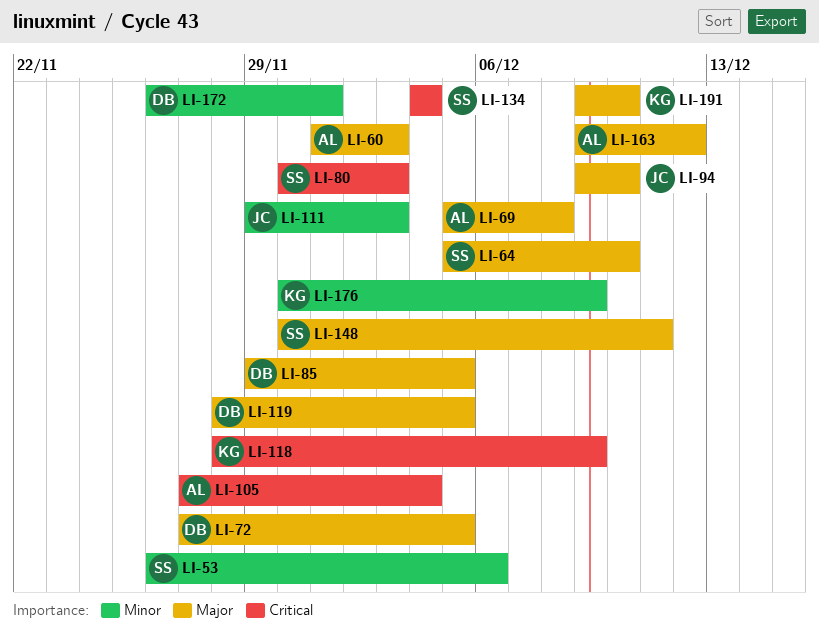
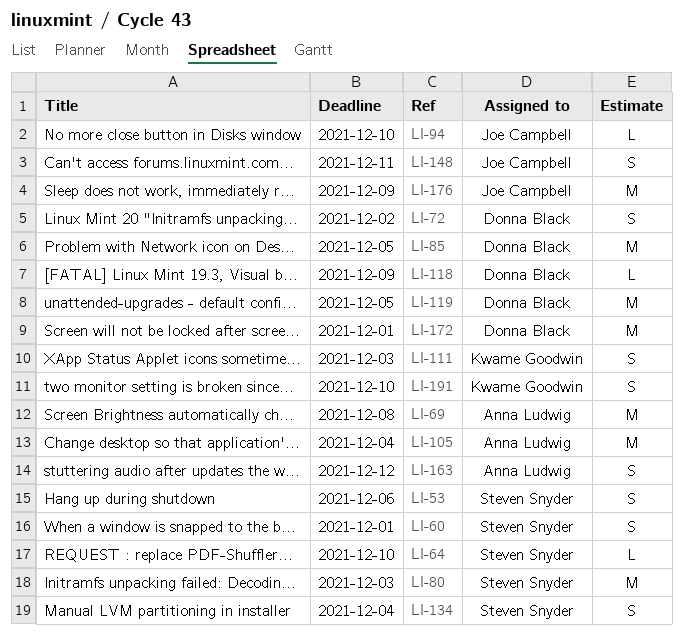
LI-60, owner: Anna Ludwig -> Steven Snyder
LI-60, due: Dec 3 -> Dec 1
LI-72, due: Dec 5 -> Dec 2
LI-111, owner: Joe Campbell -> Kwame Goodwin
LI-118, owner: Kwame Goodwin -> Donna Black
LI-148, owner: Steven Snyder -> Joe Campbell
LI-176, owner: Kwame Goodwin -> Joe Campbell

